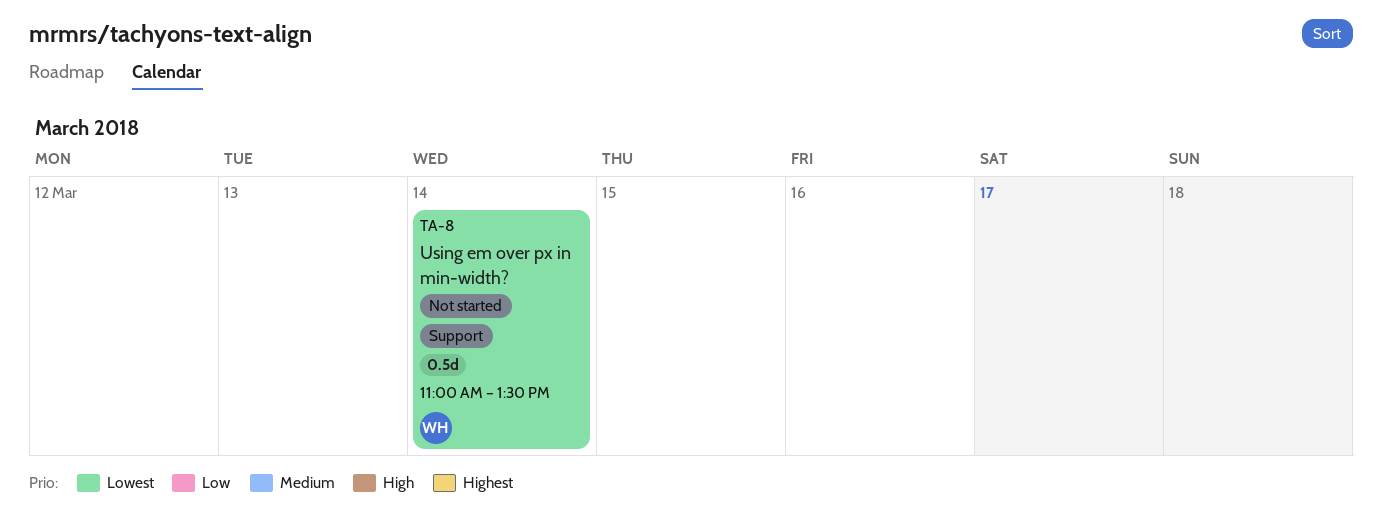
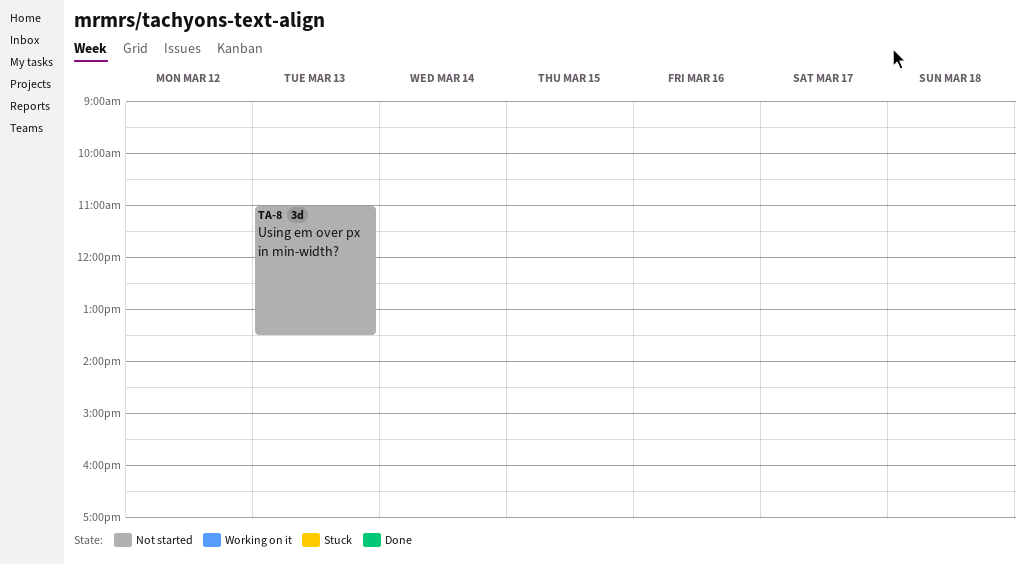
TA-8, estimate: 0.5d -> 3d
TA-8, day: Mar 14 -> Mar 13

